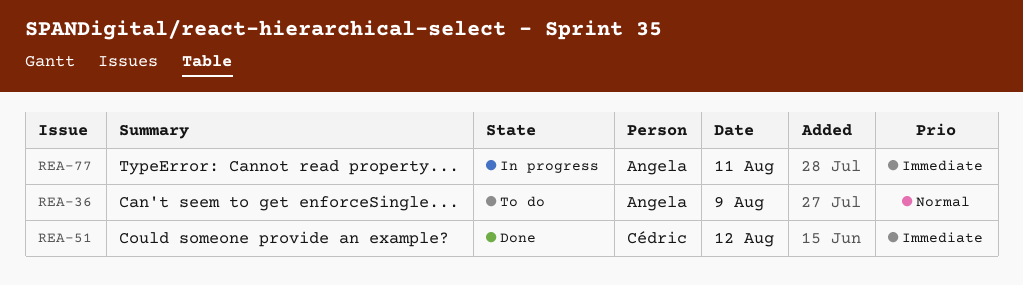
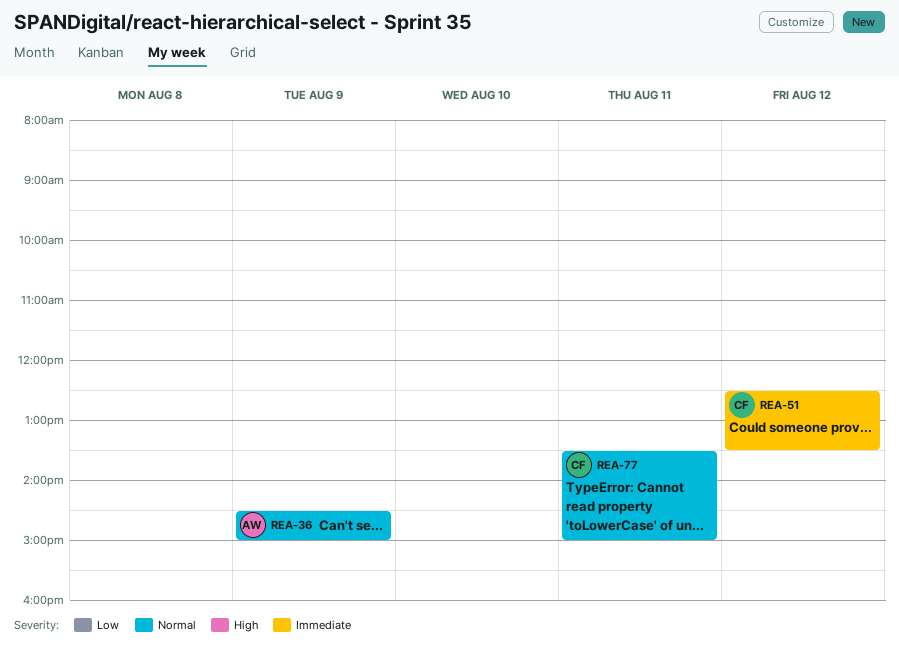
REA-77, owner: Angela -> Cédric
REA-77, priority: Immediate -> Normal

